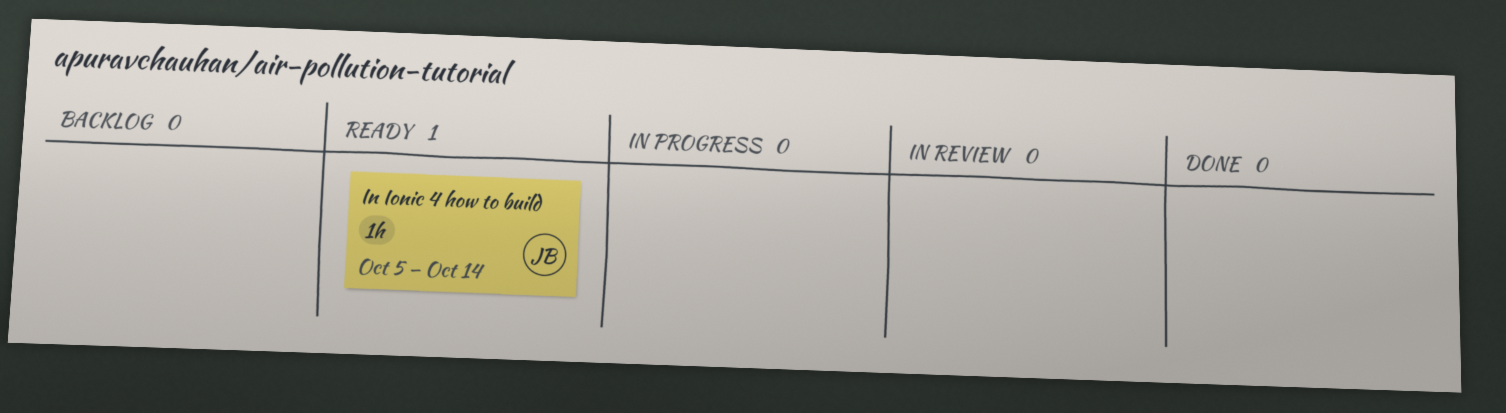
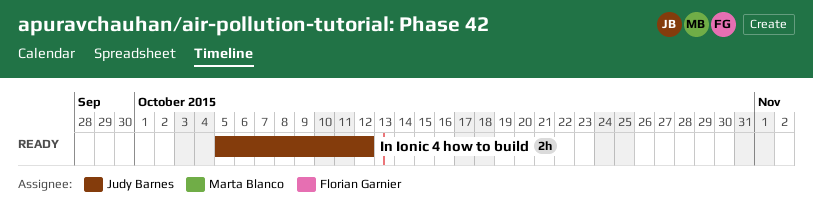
In Ionic 4 how to build, estimate: 1h -> 2h
In Ionic 4 how to build, due: Oct 14 -> Oct 12

